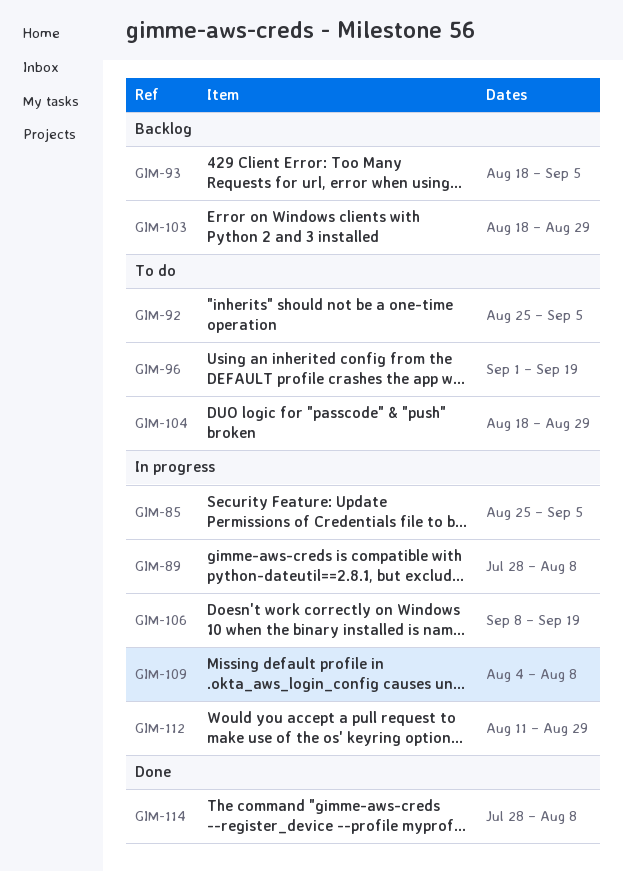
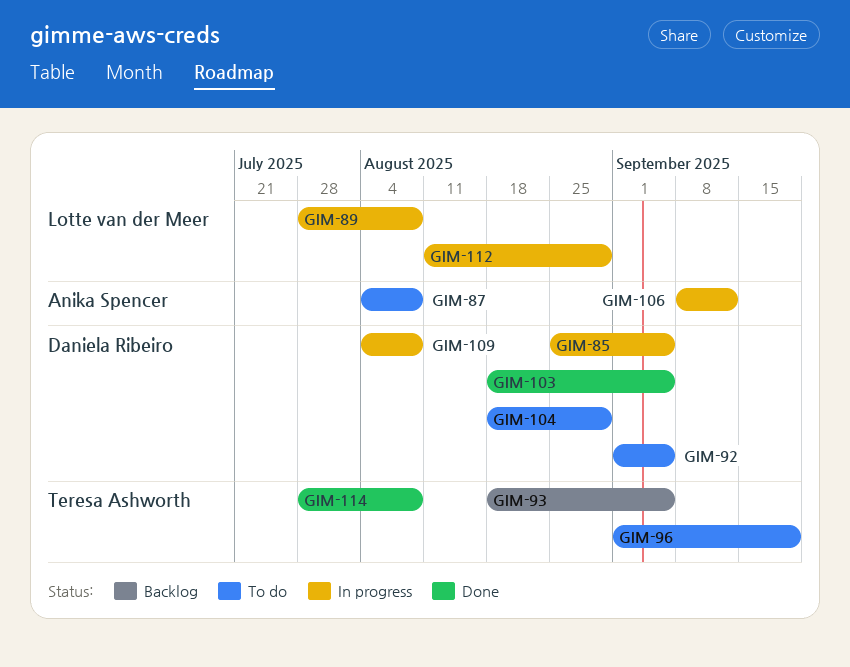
GIM-87: none -> present
GIM-92, start: Aug 25 -> Sep 1
GIM-103, status: Backlog -> Done
GIM-103, due: Aug 29 -> Sep 5
GIM-106, due: Sep 19 -> Sep 12

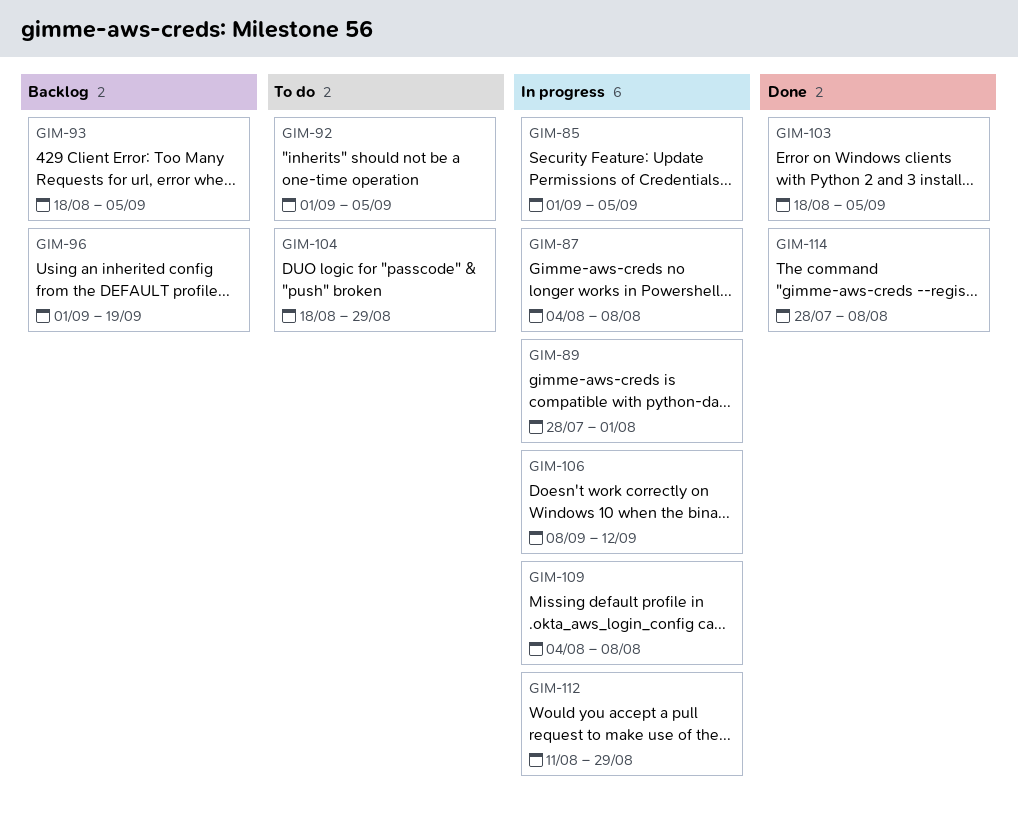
GIM-85, start: Aug 25 -> Sep 1
GIM-87, status: To do -> In progress
GIM-89, due: Aug 8 -> Aug 1
GIM-96, status: To do -> Backlog

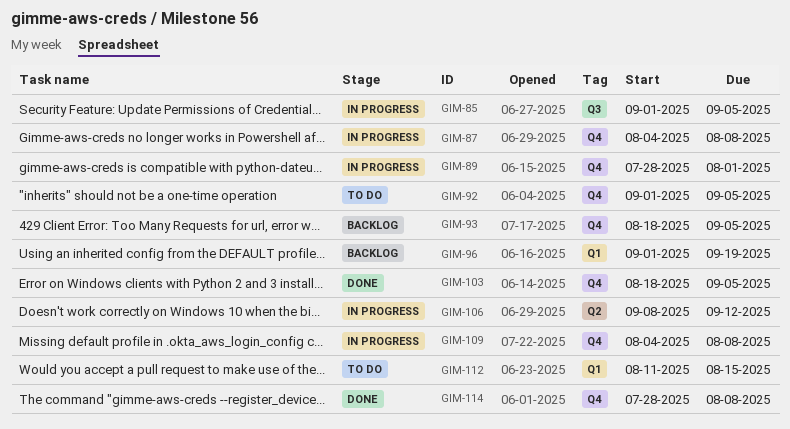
GIM-104: present -> none
GIM-112, status: In progress -> To do
GIM-112, due: Aug 29 -> Aug 15

